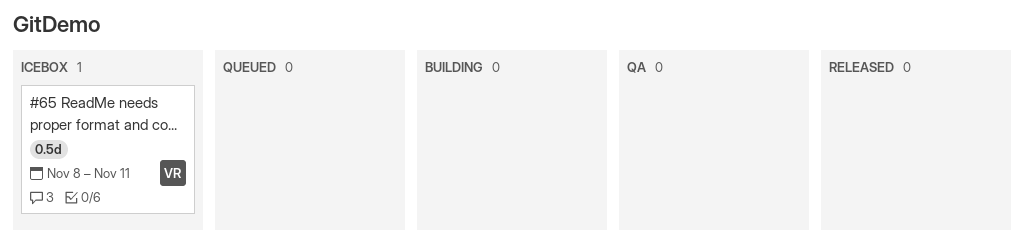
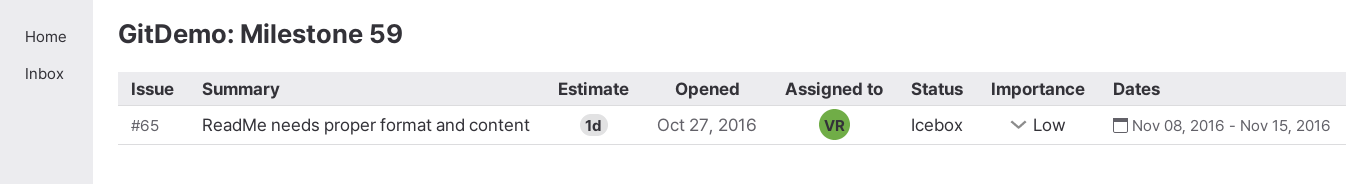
#65, estimate: 0.5d -> 1d
#65, due: Nov 11 -> Nov 15

